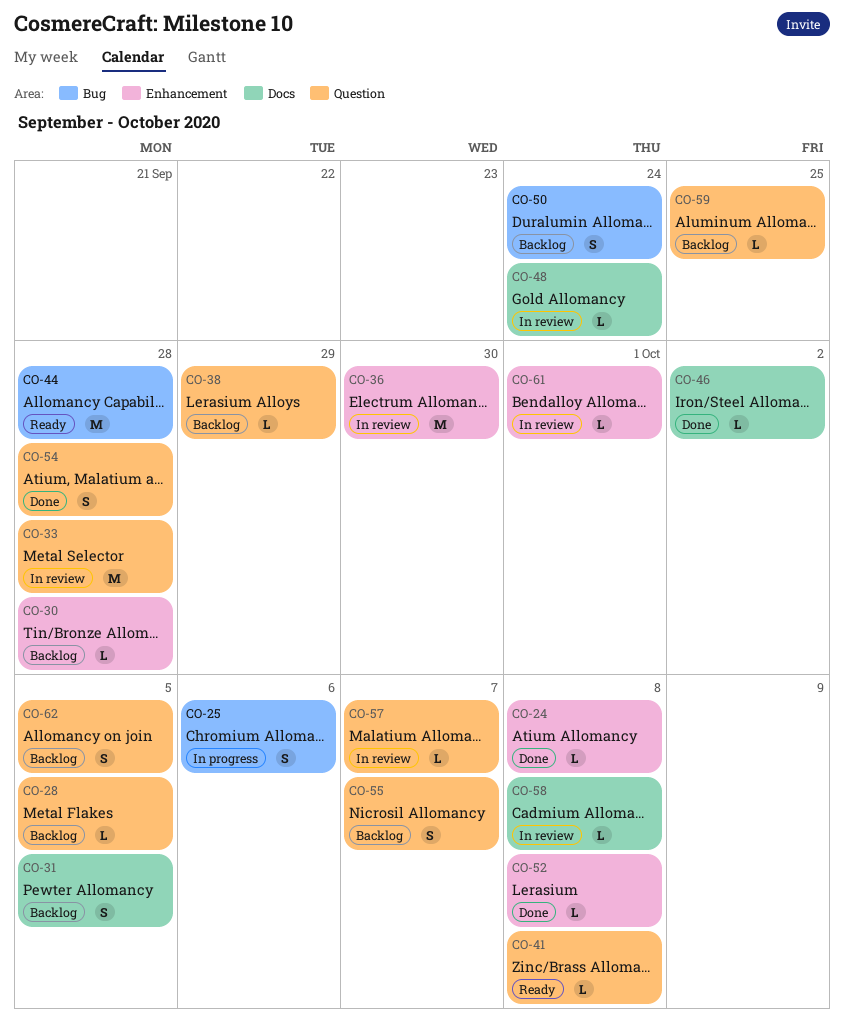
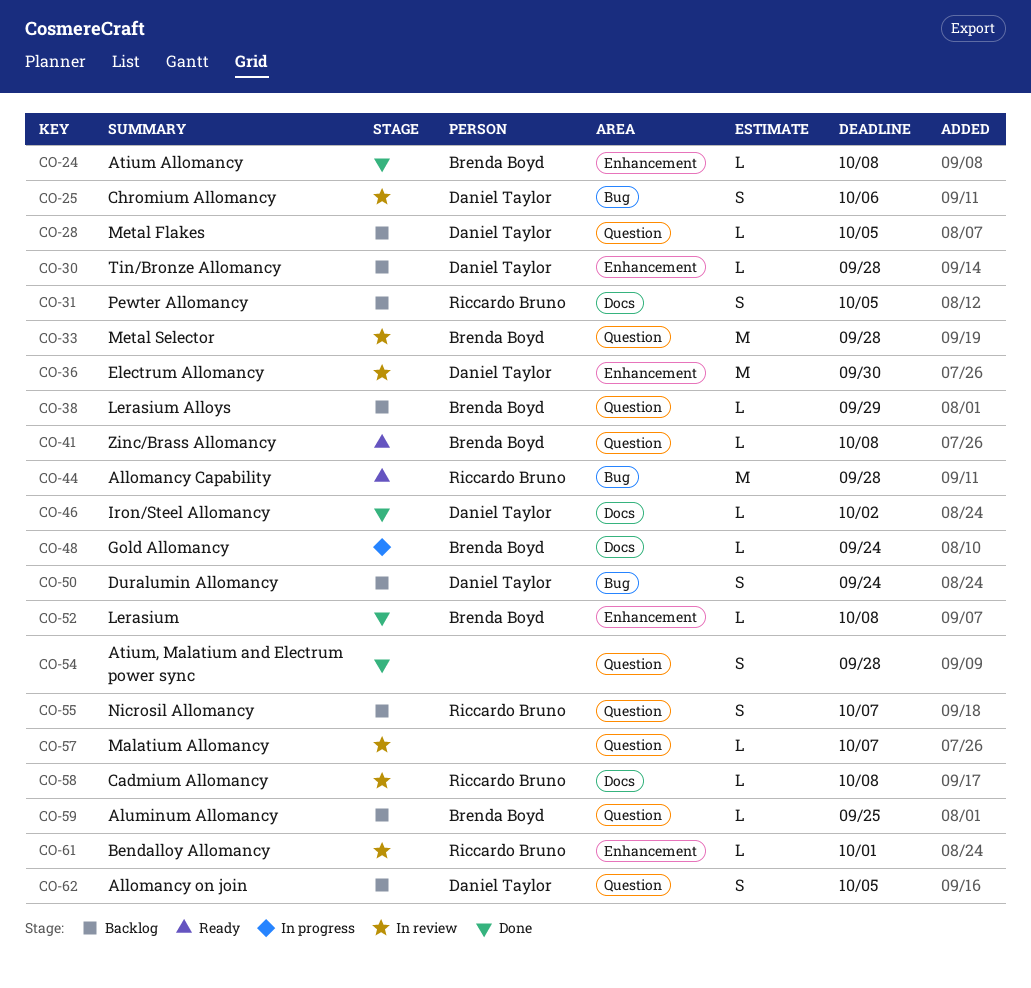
CO-25, status: In progress -> In review
CO-48, status: In review -> In progress

